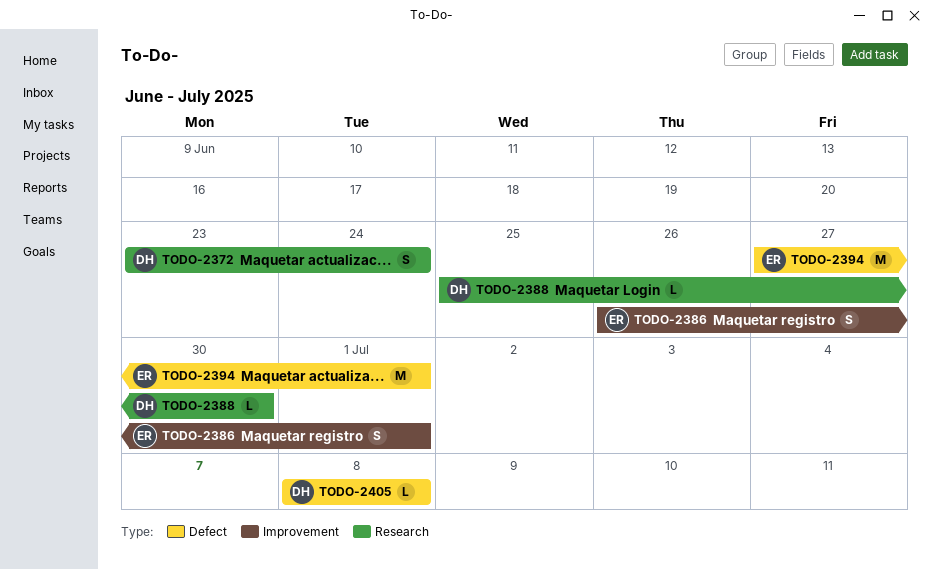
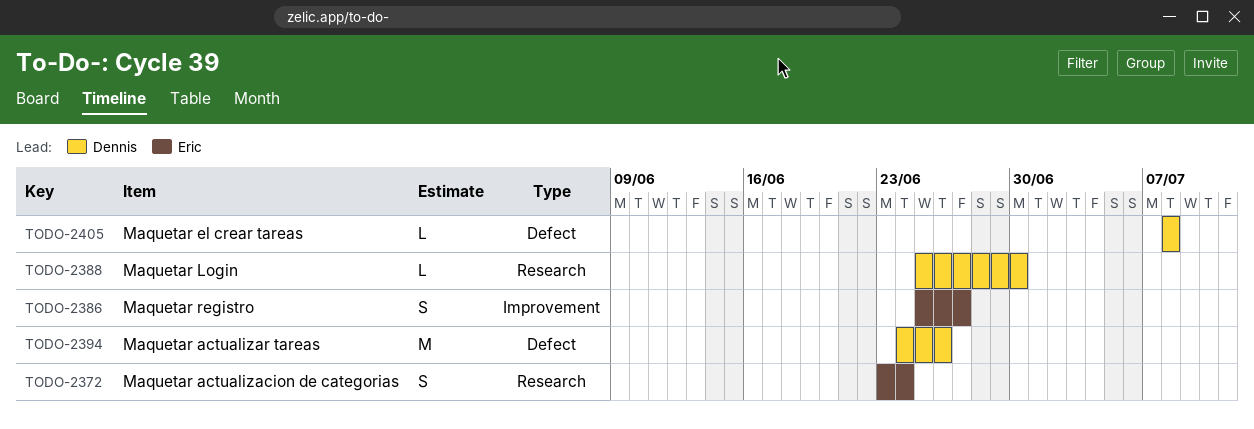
TODO-2372, owner: Dennis -> Eric
TODO-2386, start: Jun 26 -> Jun 25
TODO-2386, due: Jul 1 -> Jun 27
TODO-2394, owner: Eric -> Dennis
TODO-2394, start: Jun 27 -> Jun 24
TODO-2394, due: Jul 1 -> Jun 26

